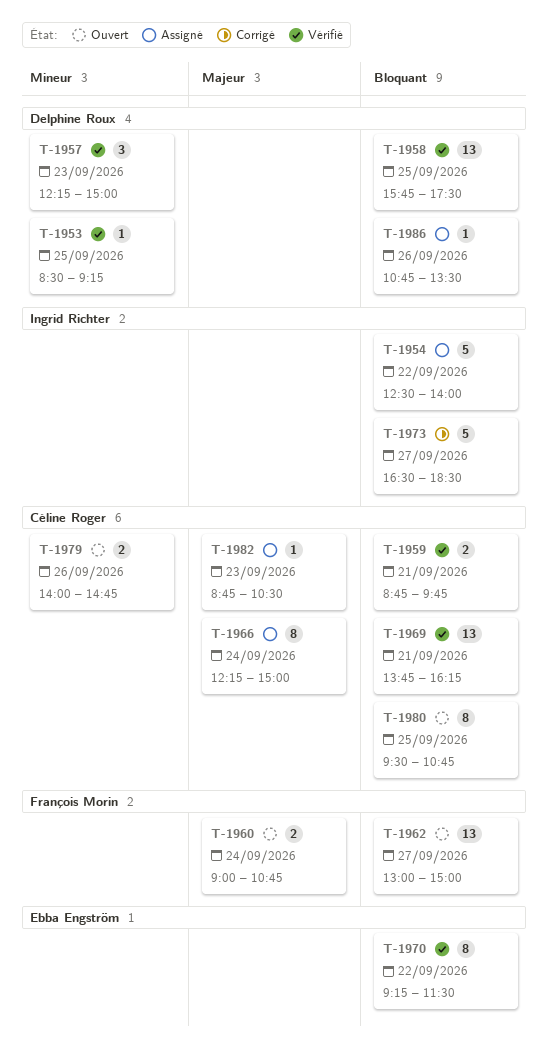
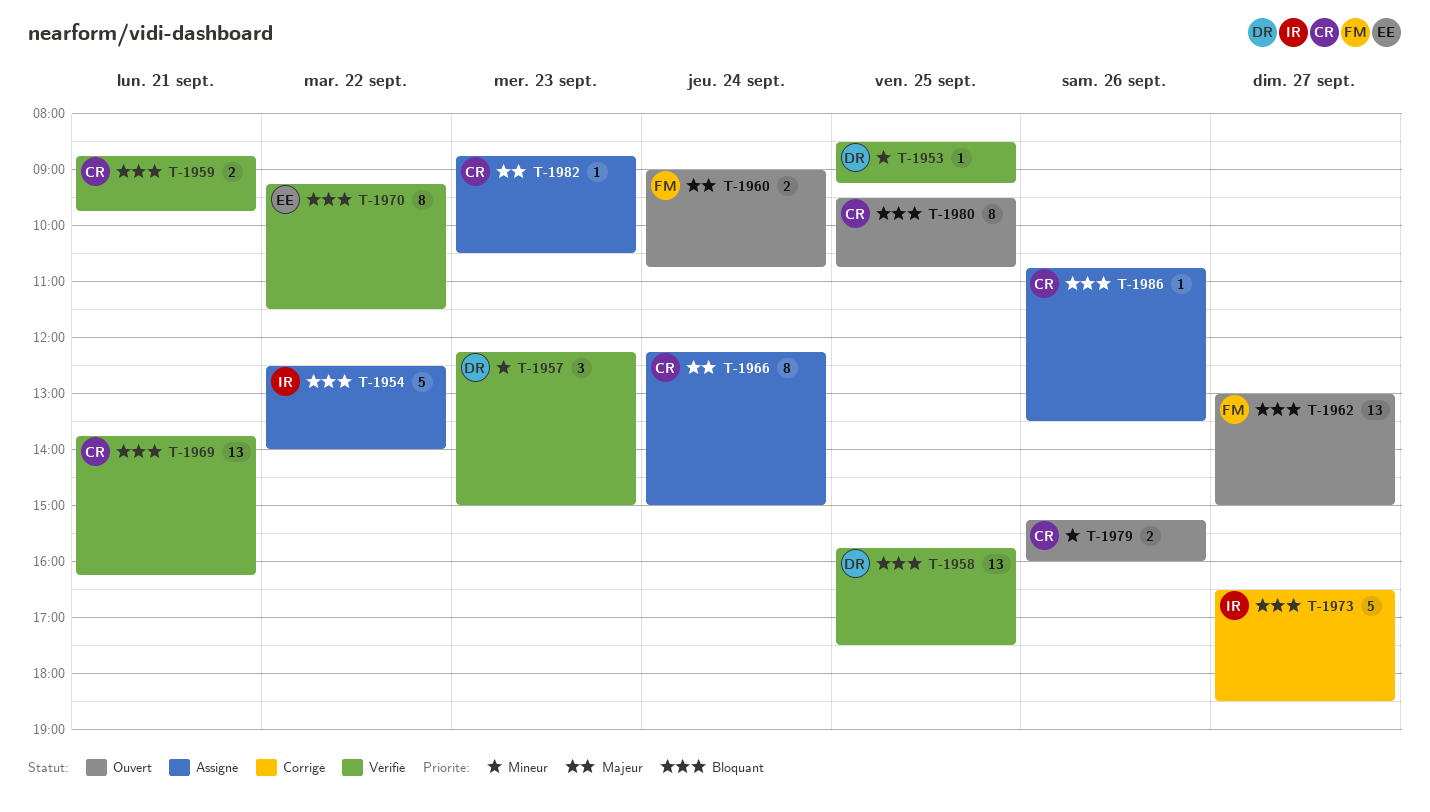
T-1979, begins: 14:00 -> 15:15
T-1979, ends: 14:45 -> 16:00
T-1986, owner: Delphine Roux -> Céline Roger

